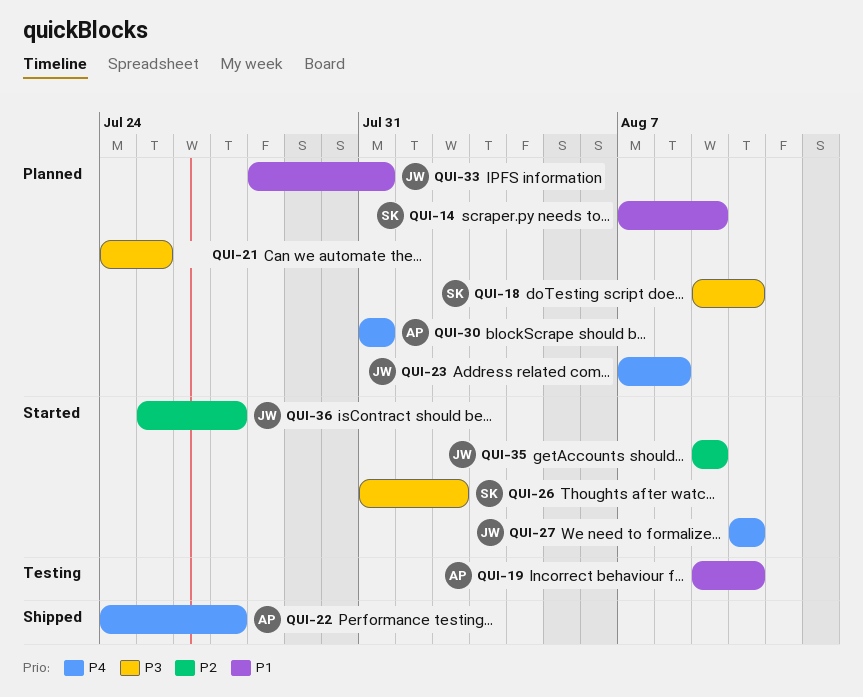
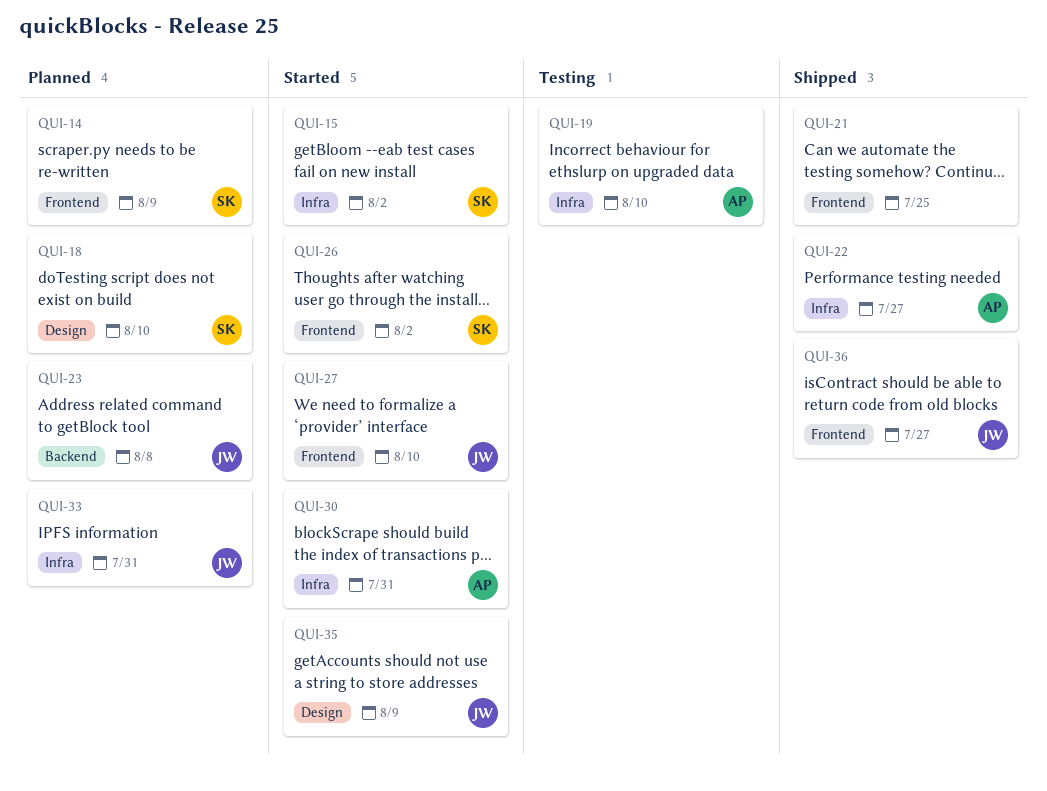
QUI-15: none -> present
QUI-21, status: Planned -> Shipped
QUI-30, status: Planned -> Started
QUI-36, status: Started -> Shipped

